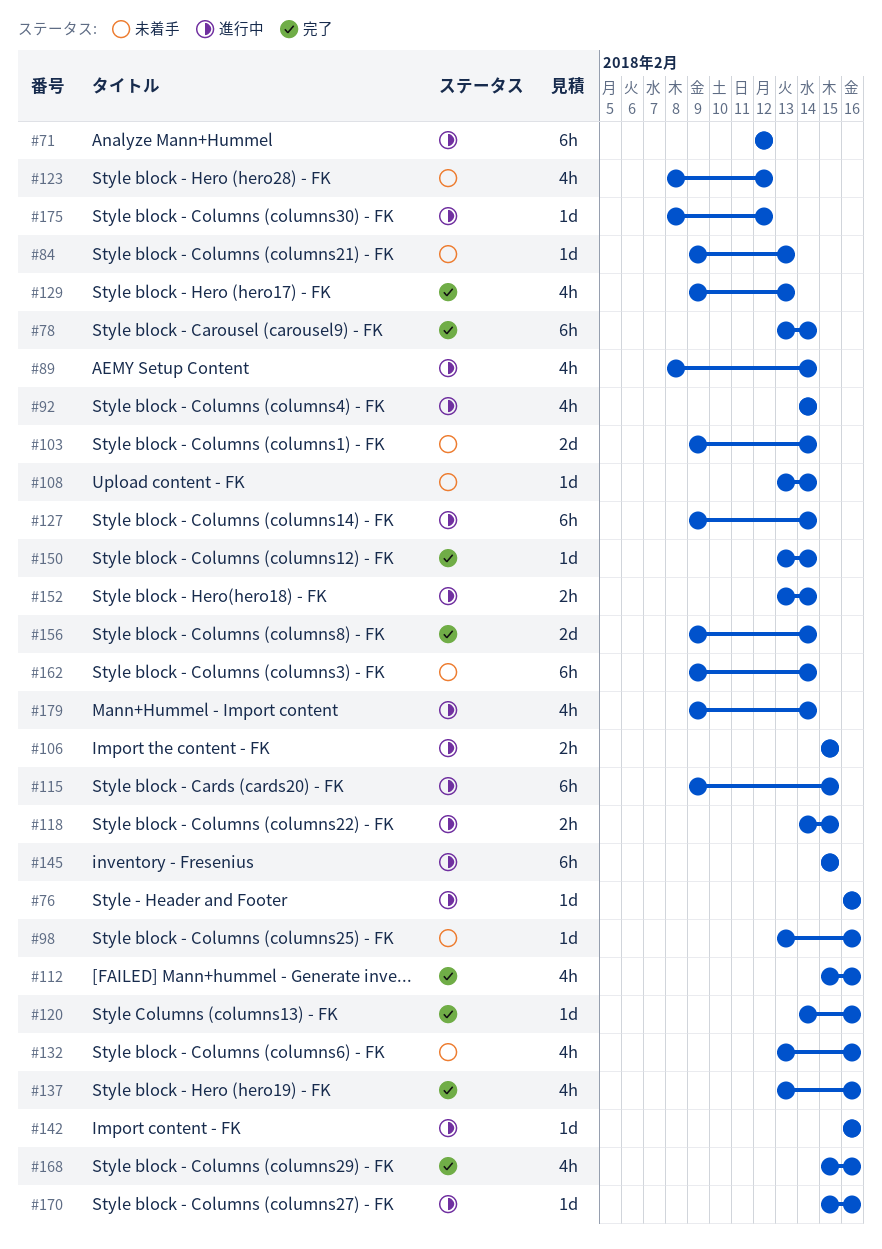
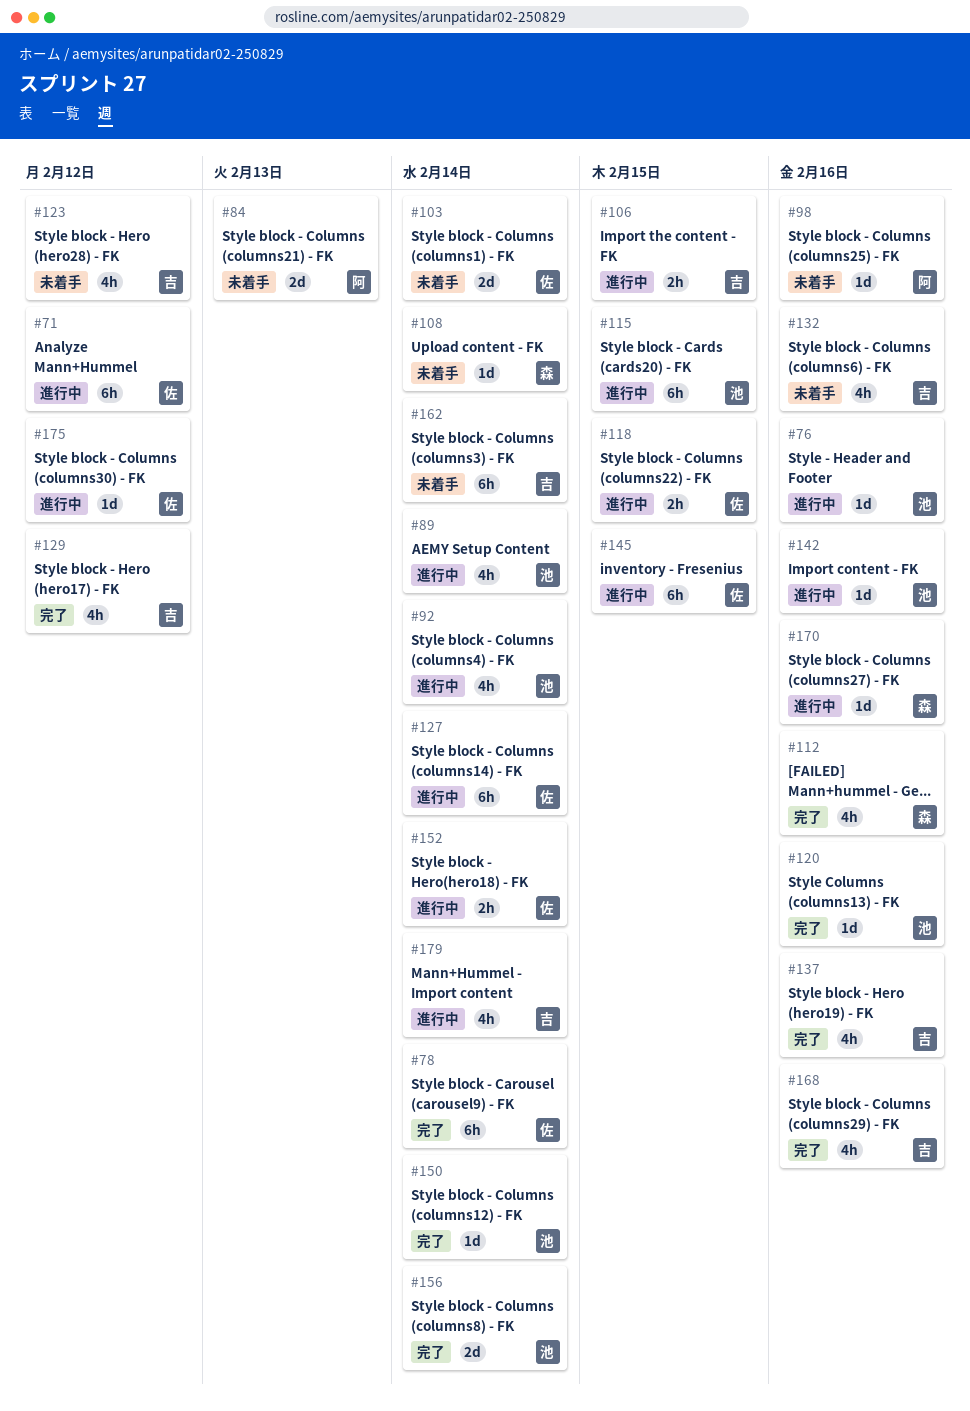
#84, estimate: 1d -> 2d
#129, due: Feb 13 -> Feb 12

